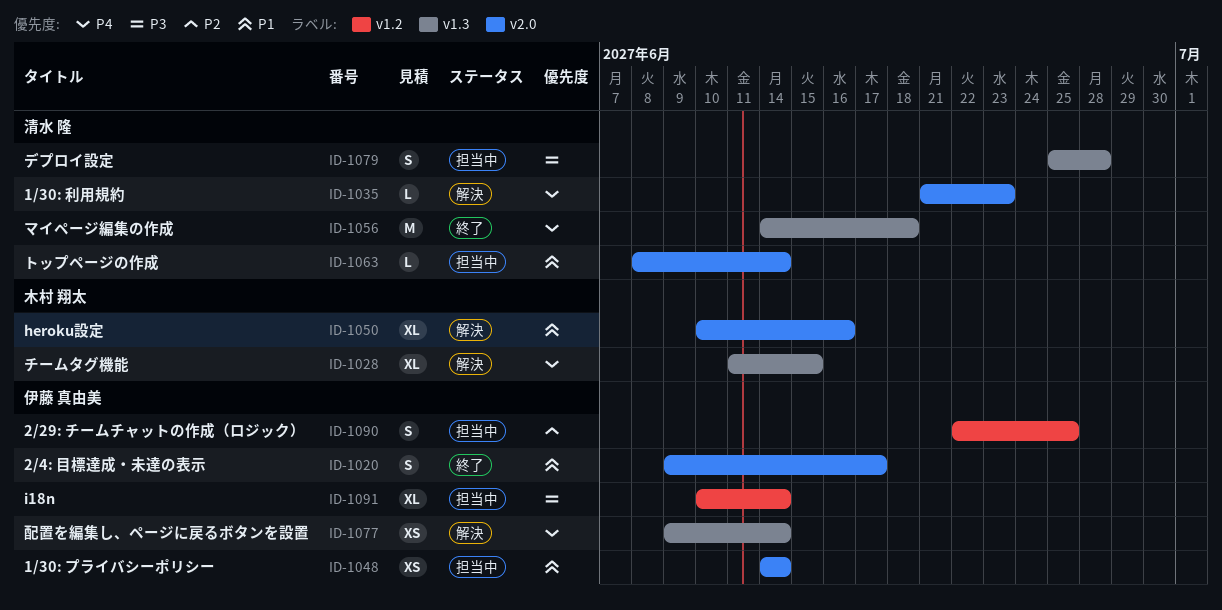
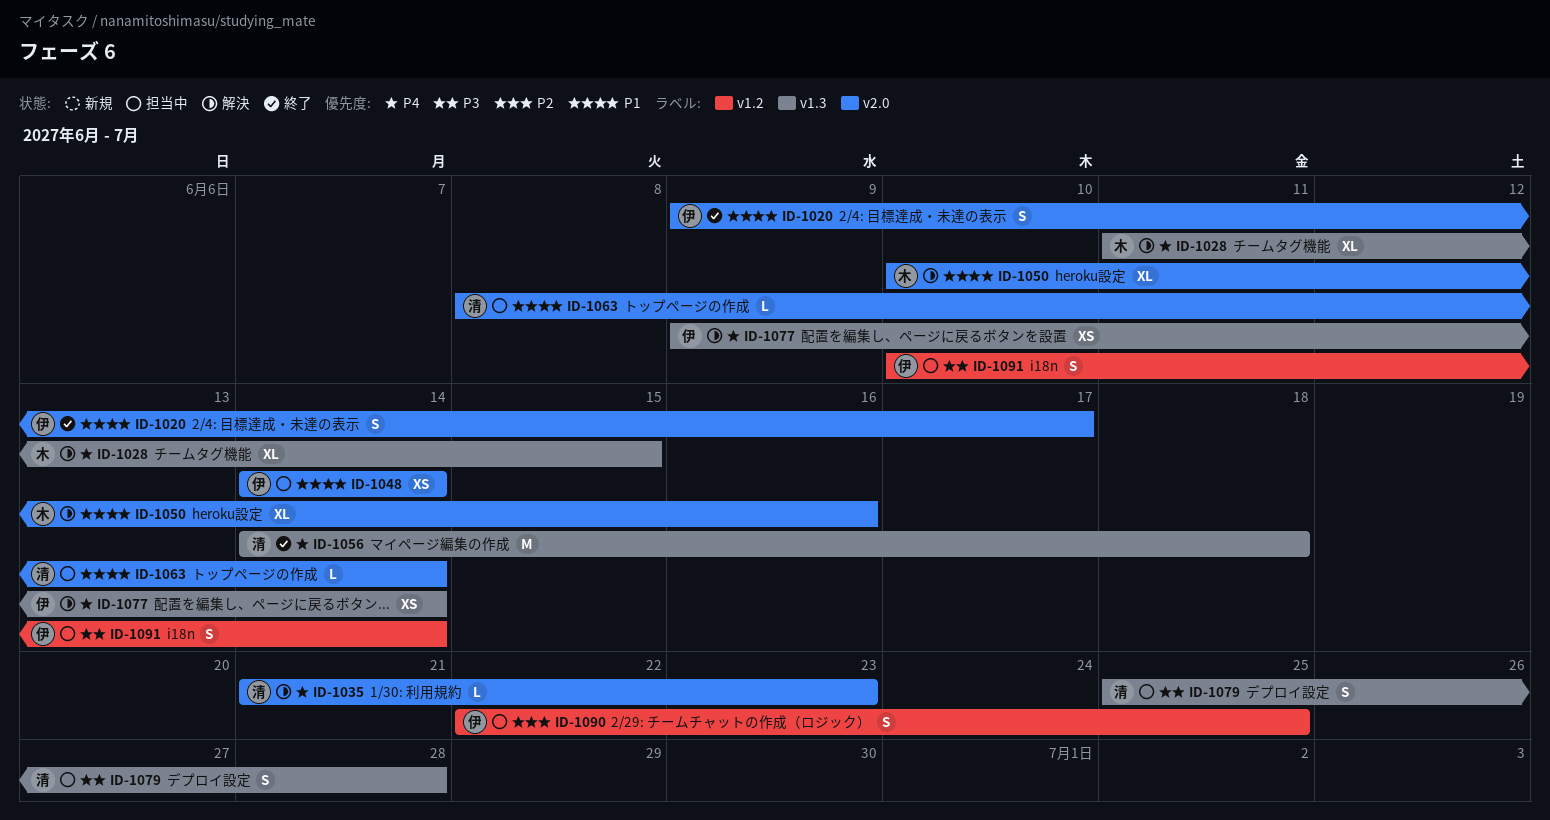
ID-1091, estimate: XL -> S

